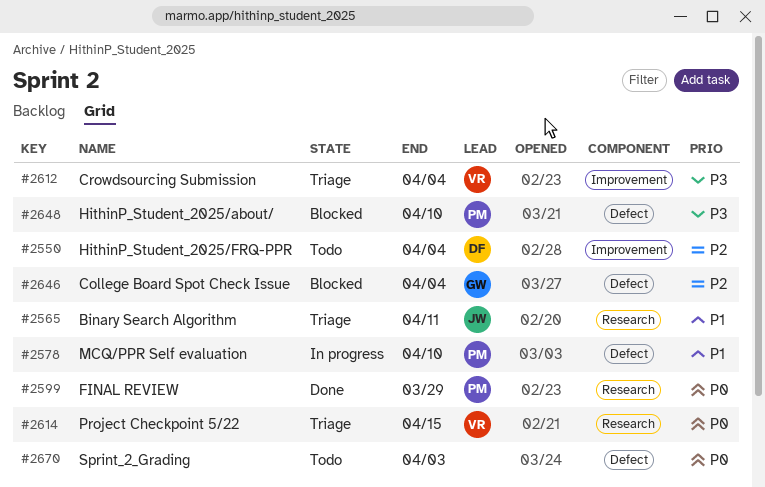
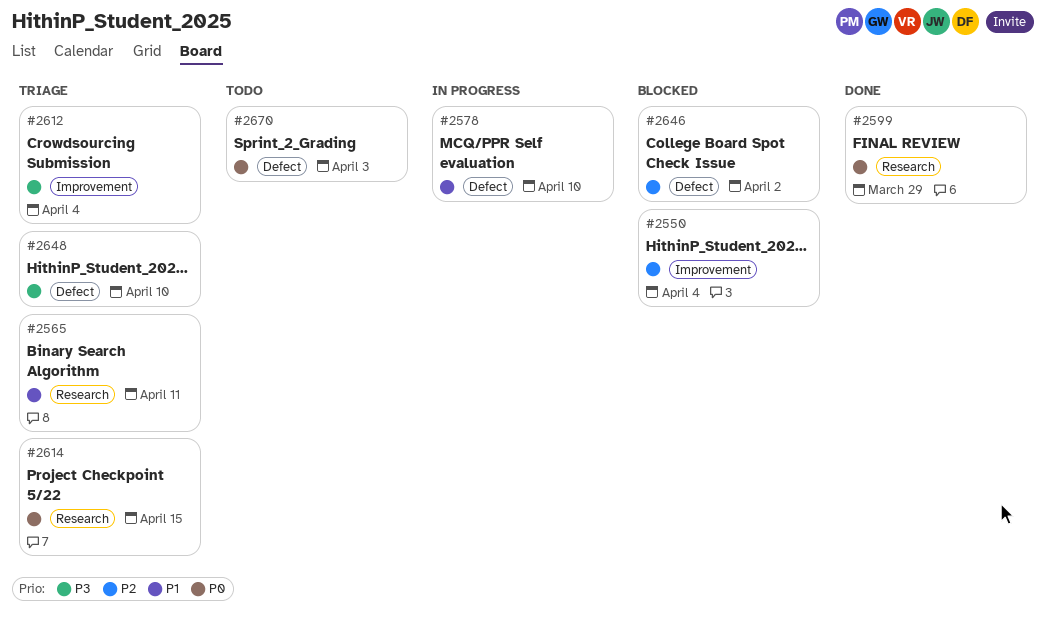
#2550, status: Todo -> Blocked
#2646, due: Apr 4 -> Apr 2
#2648, status: Blocked -> Triage

